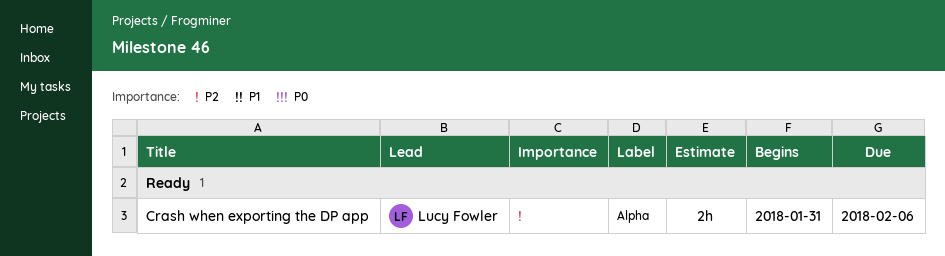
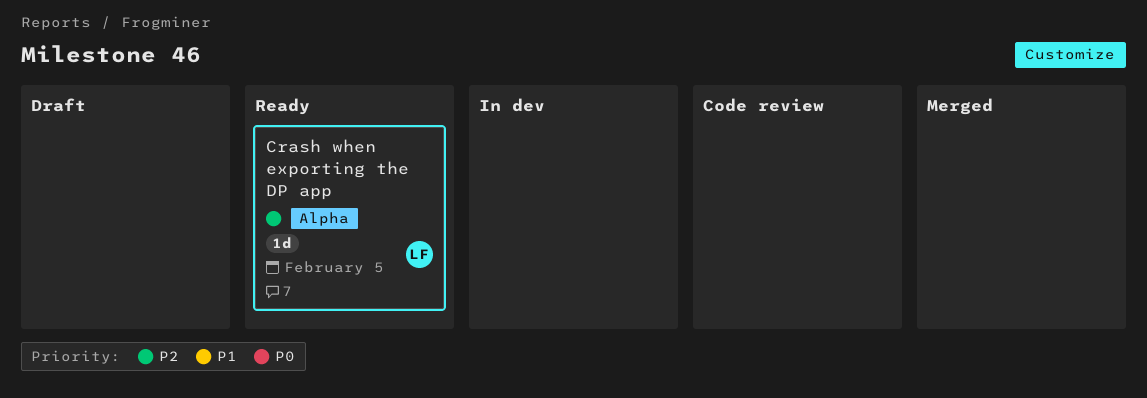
Crash when exporting the DP app, estimate: 2h -> 1d
Crash when exporting the DP app, due: Feb 6 -> Feb 5

